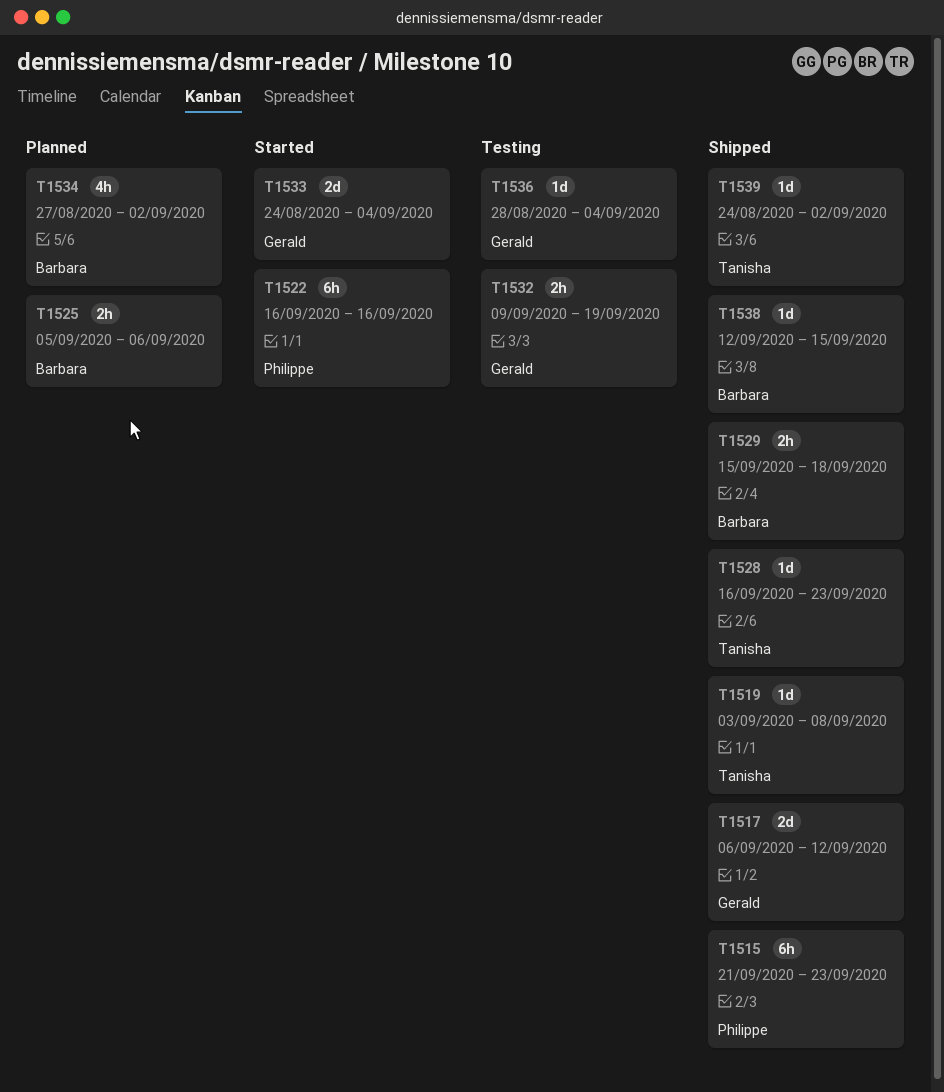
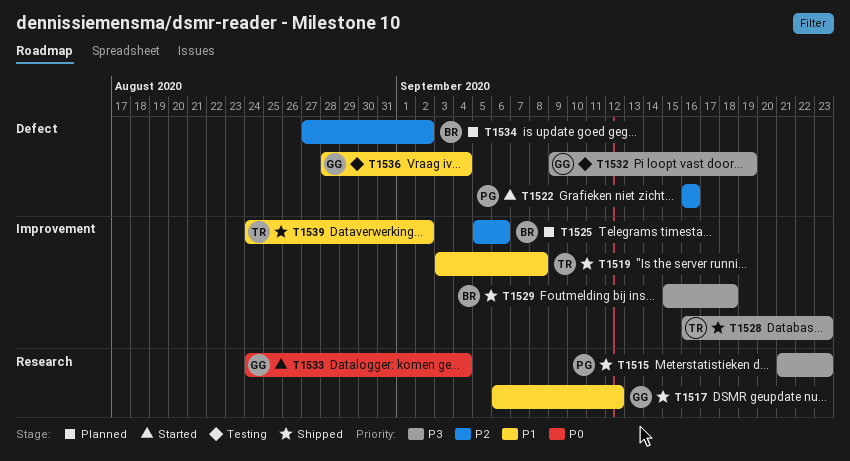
T1538: present -> none

